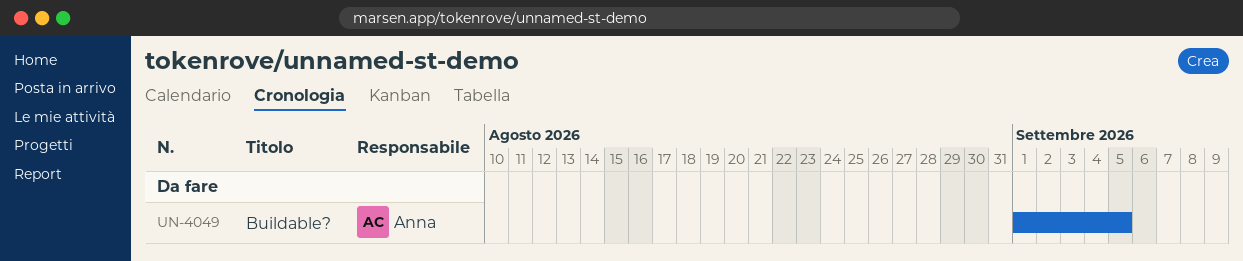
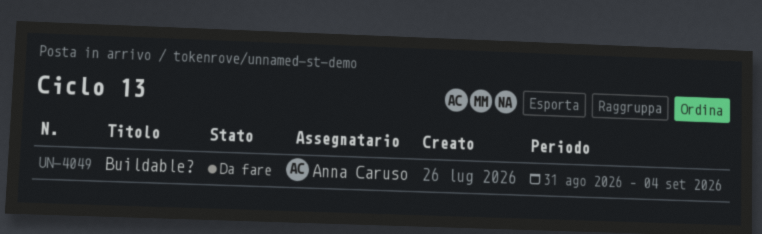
UN-4049, start: Sep 1 -> Aug 31
UN-4049, due: Sep 5 -> Sep 4

